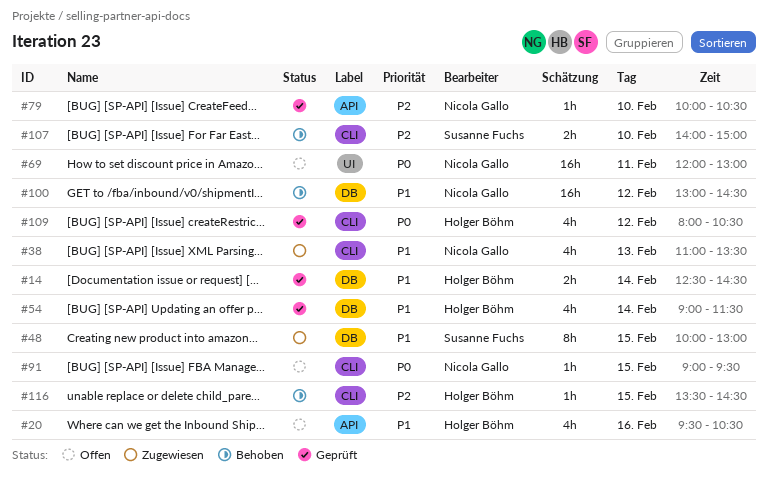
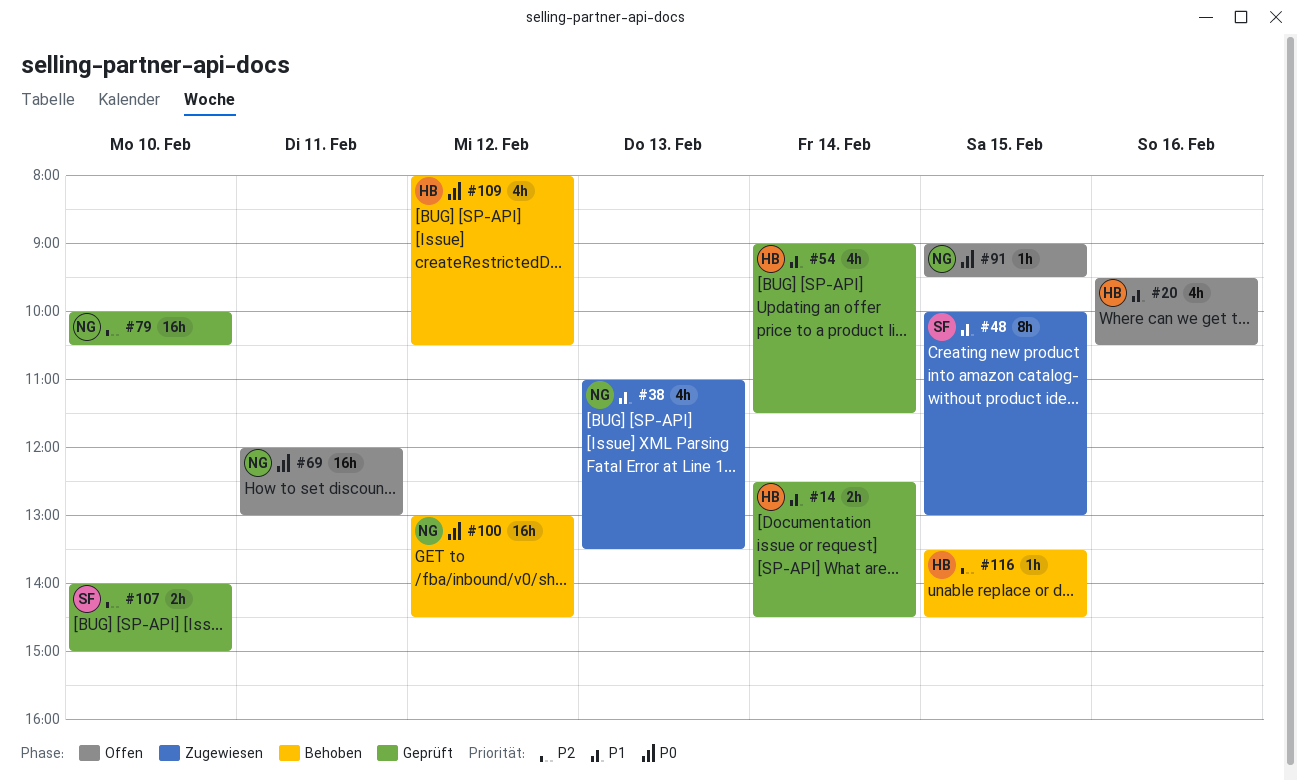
#79, estimate: 1h -> 16h
#100, priority: P1 -> P0
#107, status: Behoben -> Geprüft
#109, status: Geprüft -> Behoben

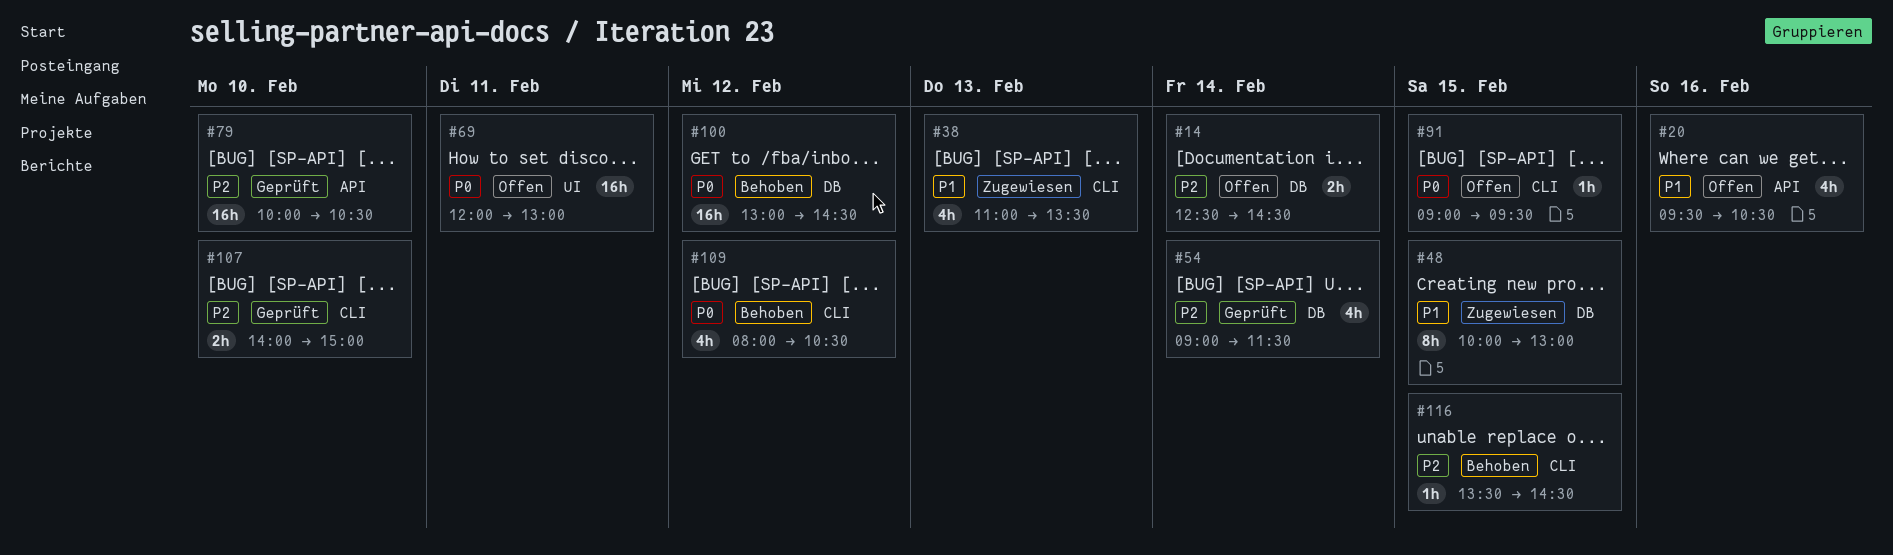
#14, status: Geprüft -> Offen
#14, priority: P1 -> P2
#54, priority: P1 -> P2

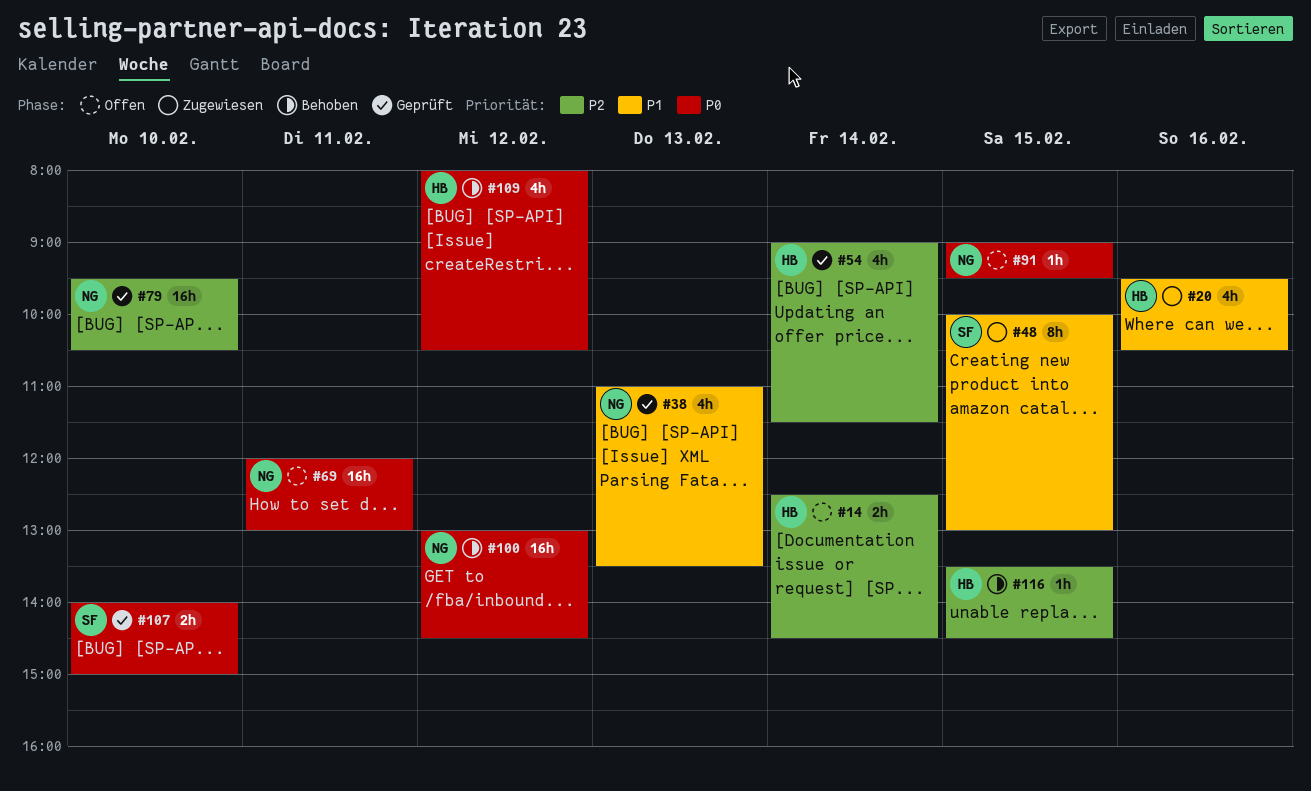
#20, status: Offen -> Zugewiesen
#38, status: Zugewiesen -> Geprüft
#79, begins: 10:00 -> 09:30
#107, priority: P2 -> P0

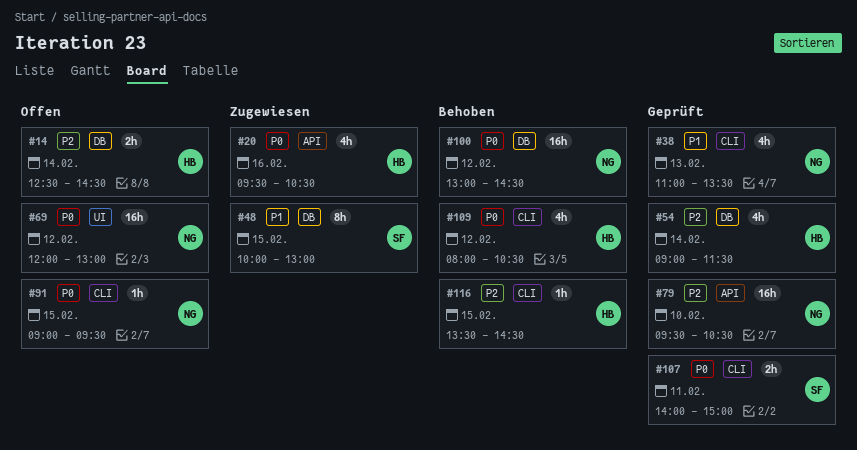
#20, priority: P1 -> P0
#69, day: Feb 11 -> Feb 12
#107, day: Feb 10 -> Feb 11

